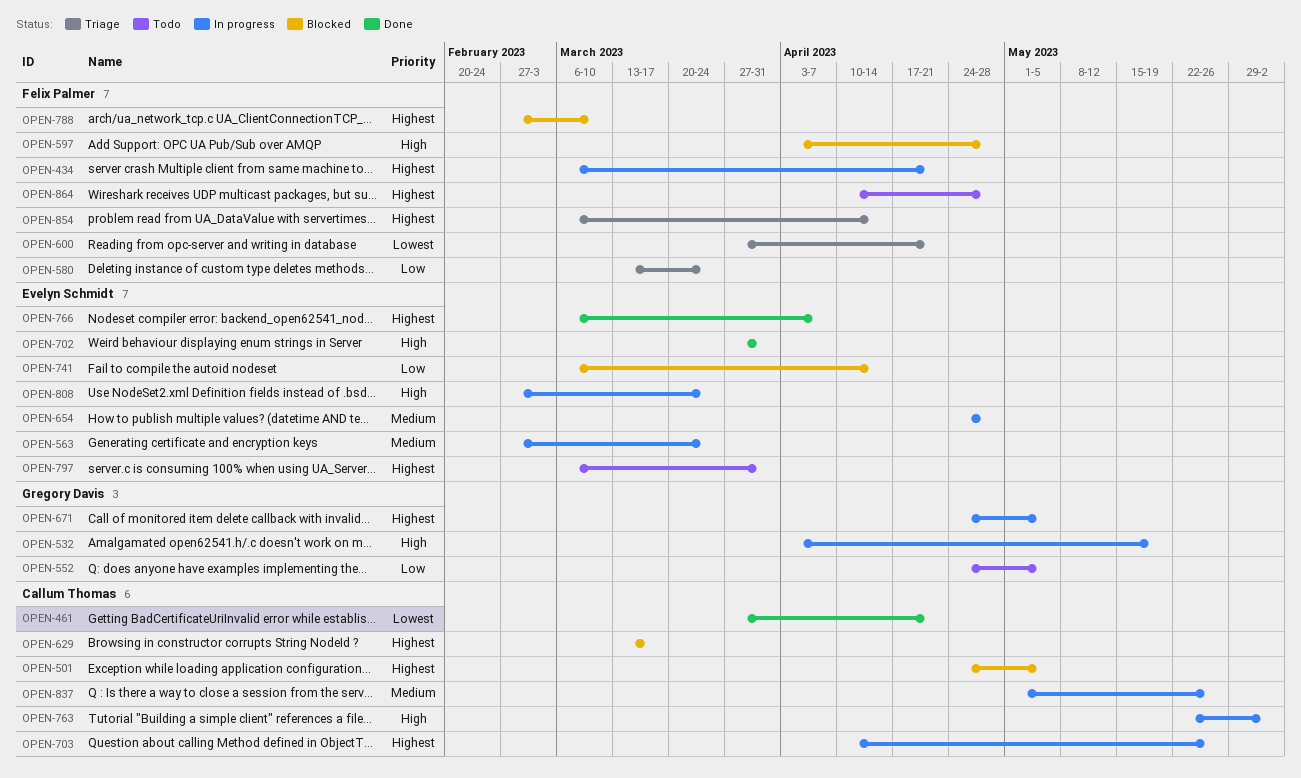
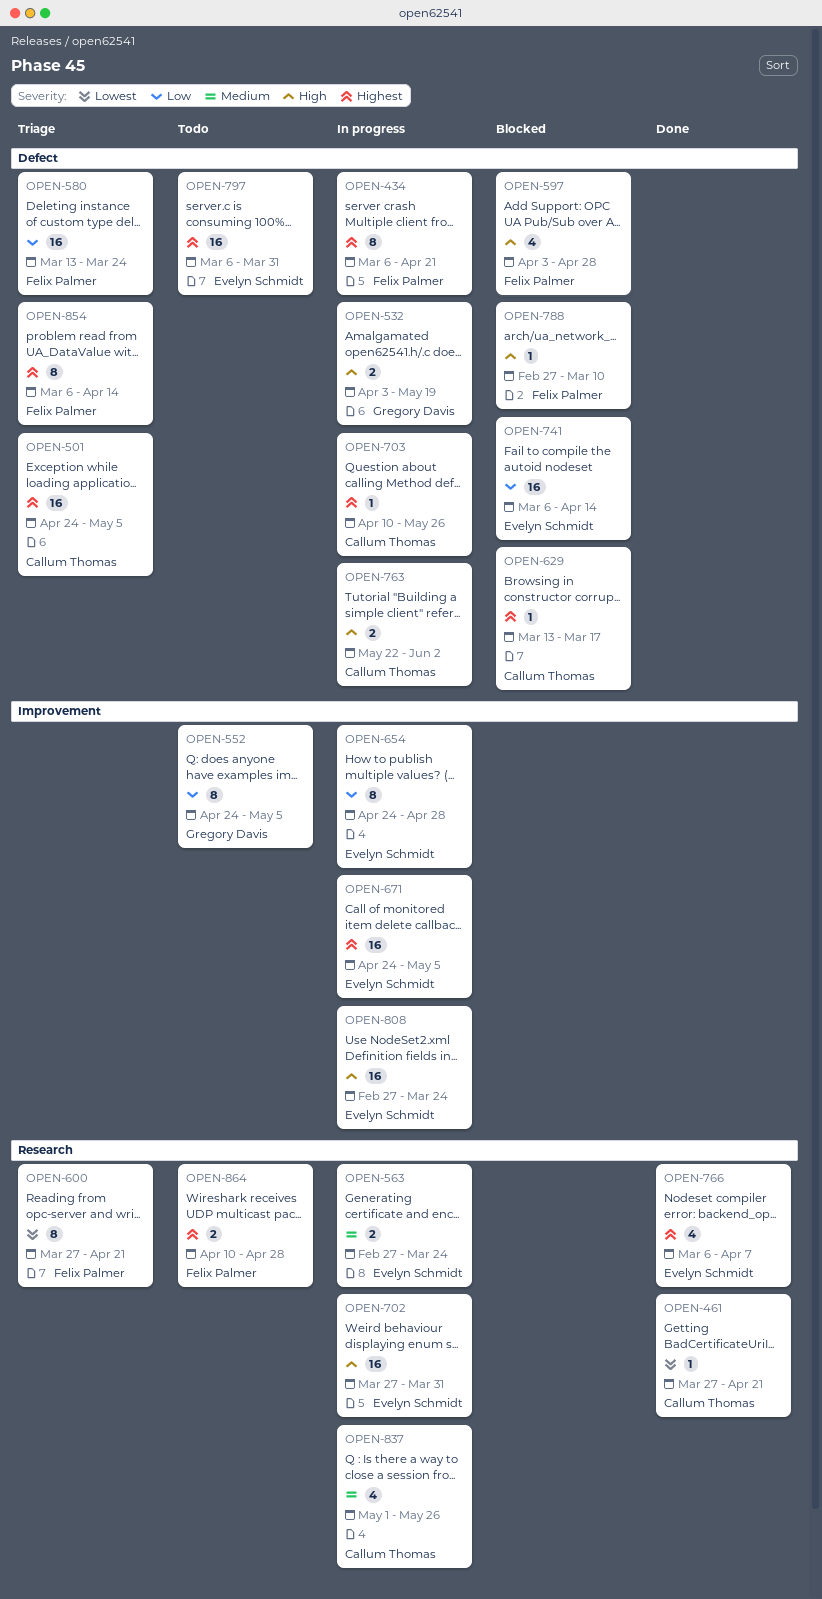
OPEN-501, status: Blocked -> Triage
OPEN-654, priority: Medium -> Low
OPEN-671, owner: Gregory Davis -> Evelyn Schmidt
OPEN-702, status: Done -> In progress
OPEN-788, priority: Highest -> High

